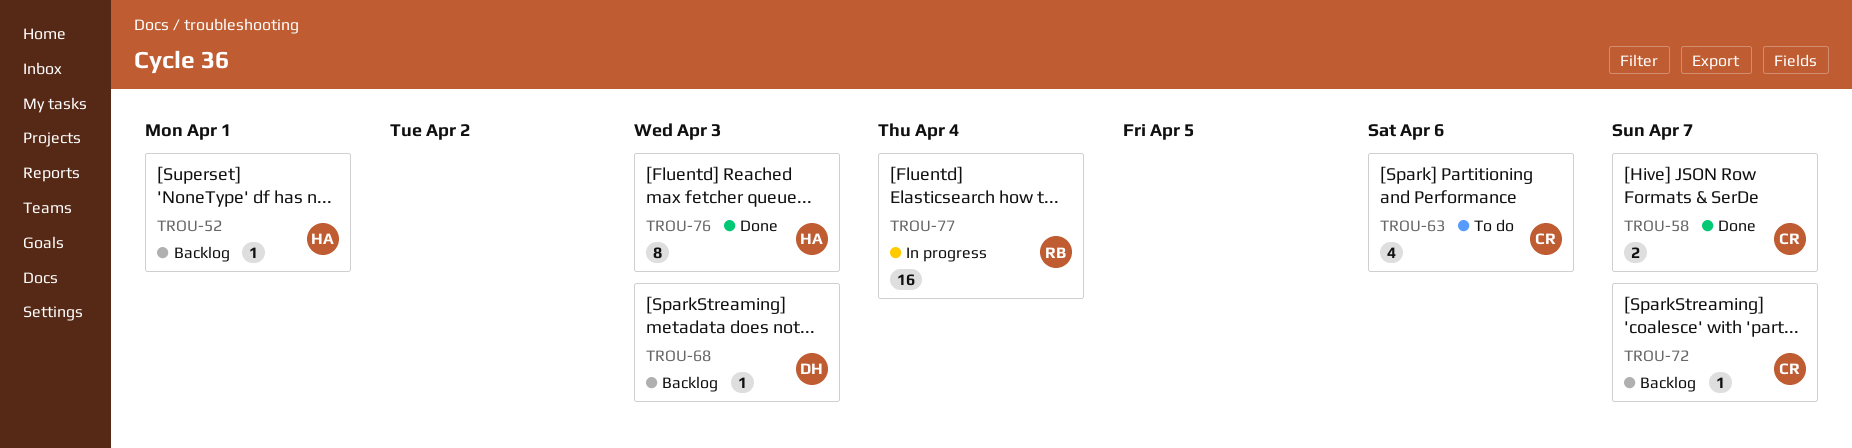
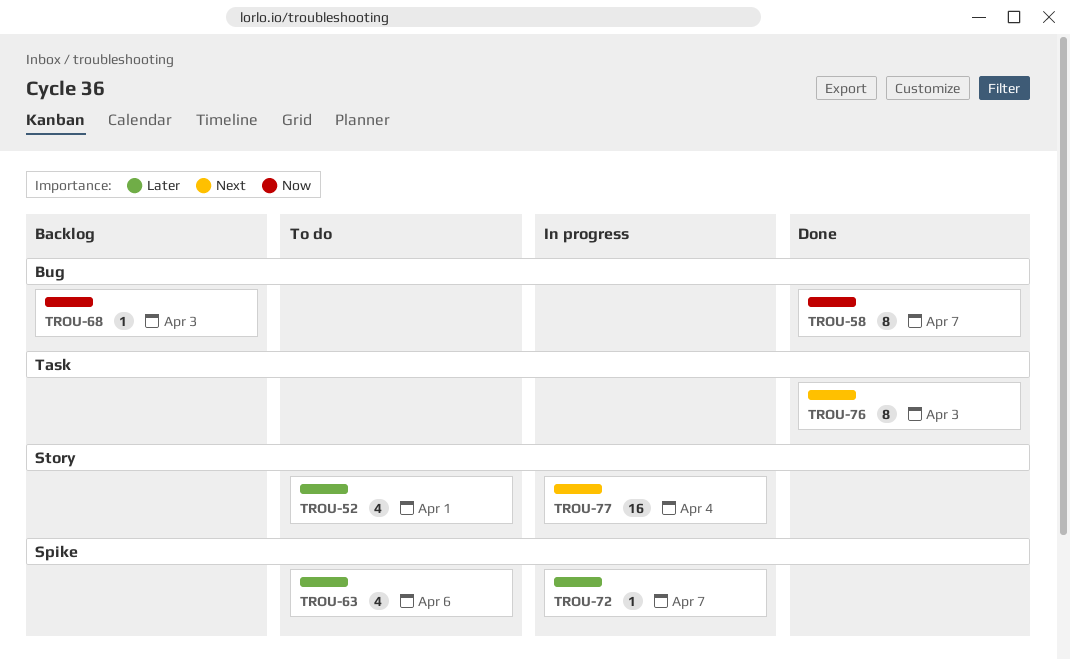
TROU-52, status: Backlog -> To do
TROU-52, estimate: 1 -> 4
TROU-58, estimate: 2 -> 8
TROU-72, status: Backlog -> In progress

